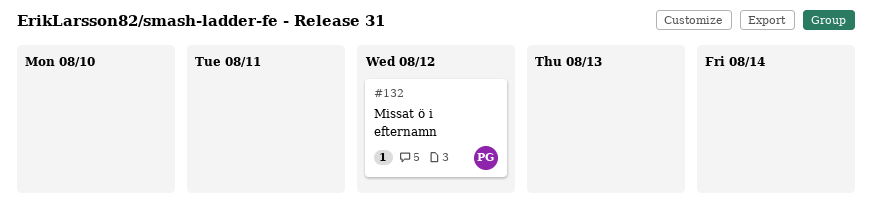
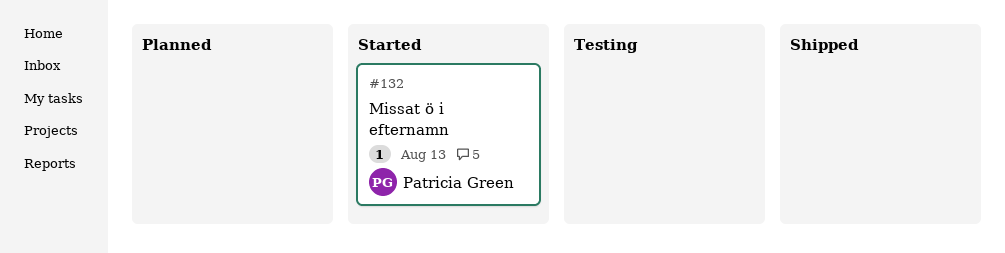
#132, due: Aug 12 -> Aug 13

